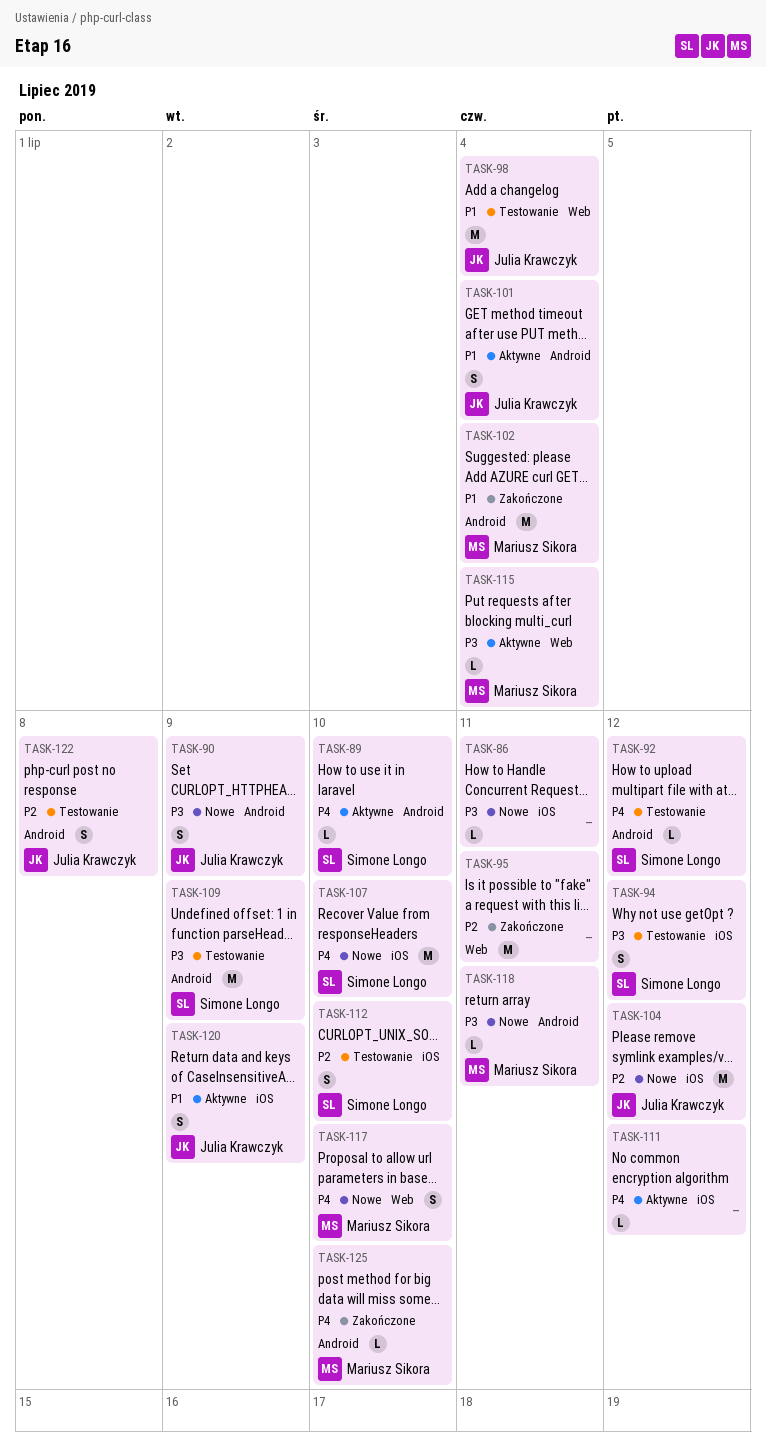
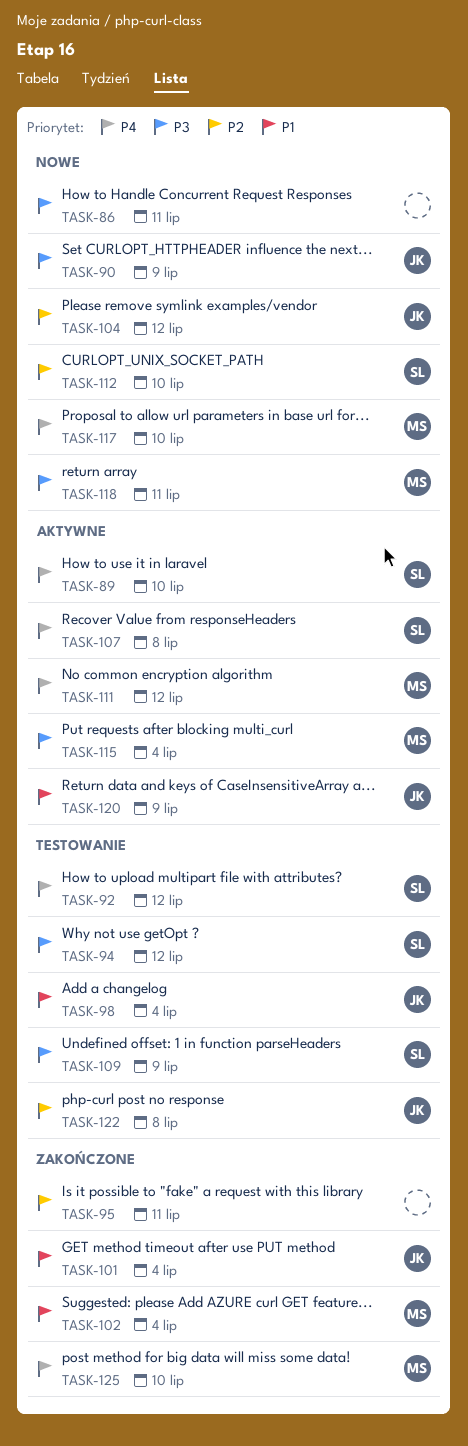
TASK-101, status: Aktywne -> Zakończone
TASK-107, status: Nowe -> Aktywne
TASK-107, due: Jul 10 -> Jul 8
TASK-111, owner: none -> Mariusz Sikora
TASK-112, status: Testowanie -> Nowe

